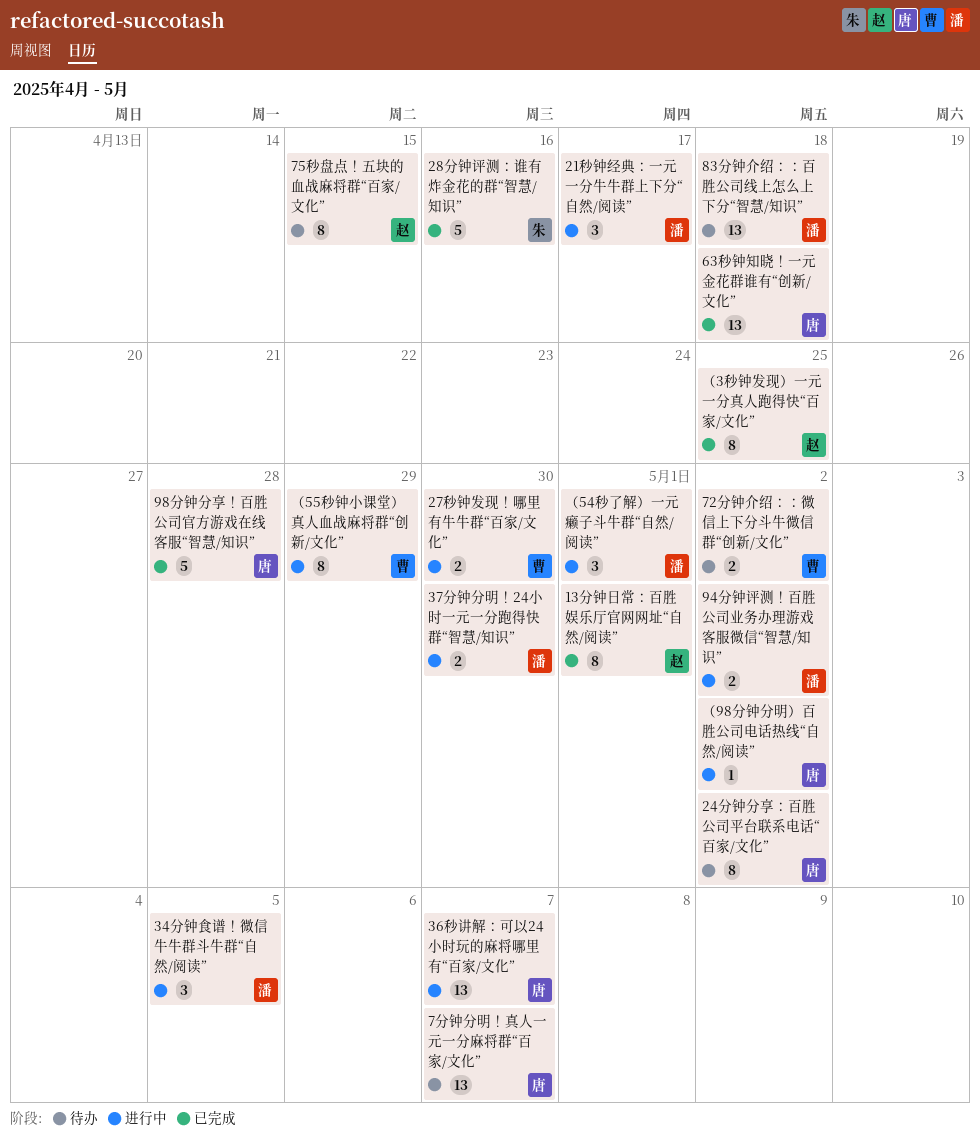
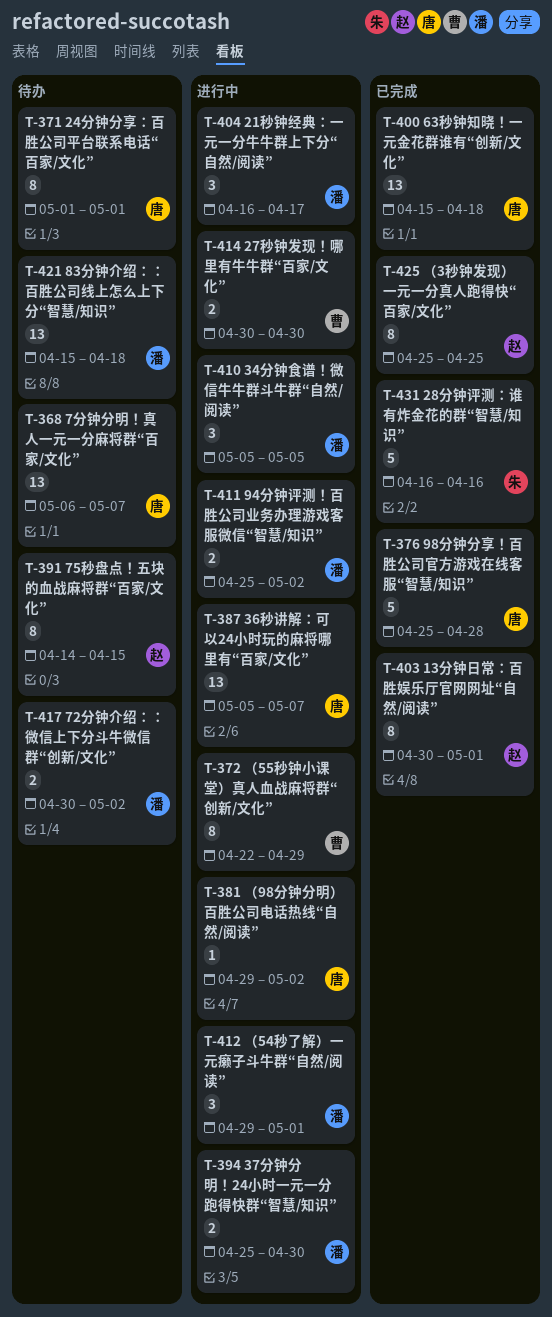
24分钟分享：百胜公司平台联系电话“百家/文化”, due: May 2 -> May 1
72分钟介绍：：微信上下分斗牛微信群“创新/文化”, owner: 曹 -> 潘

